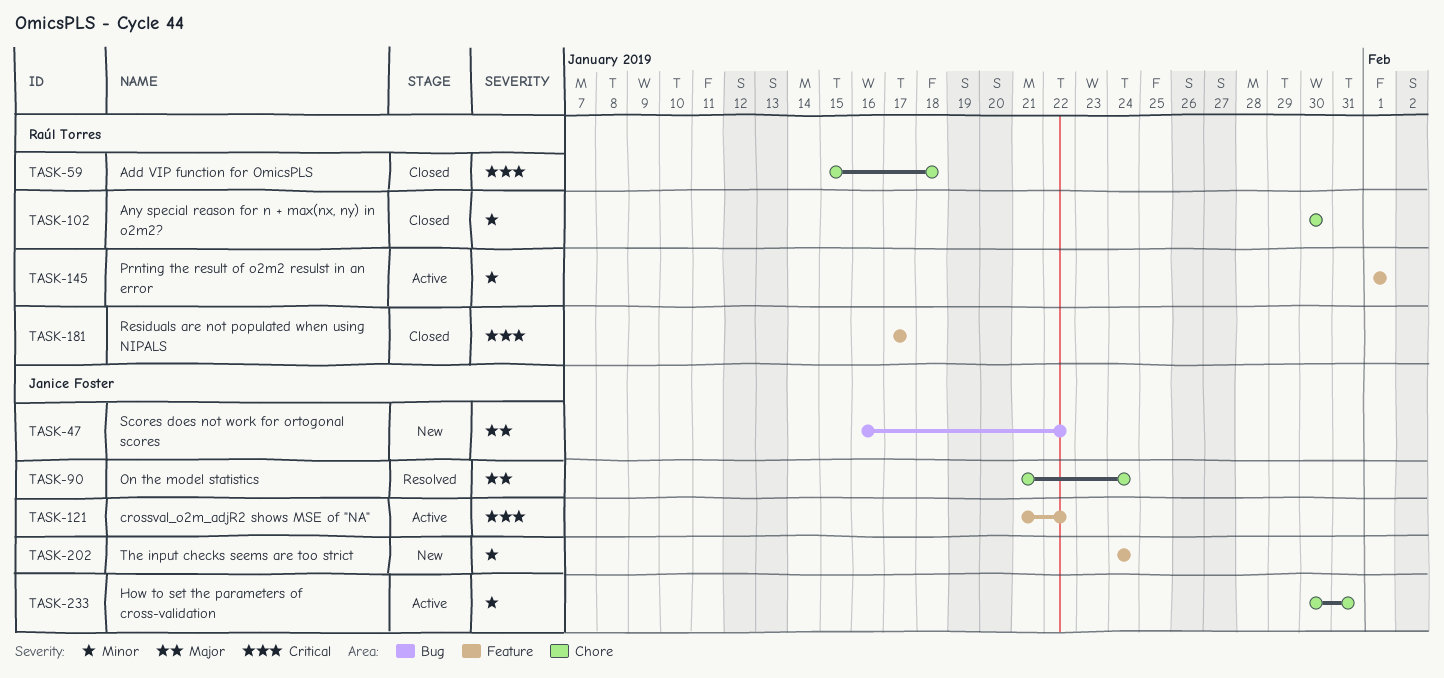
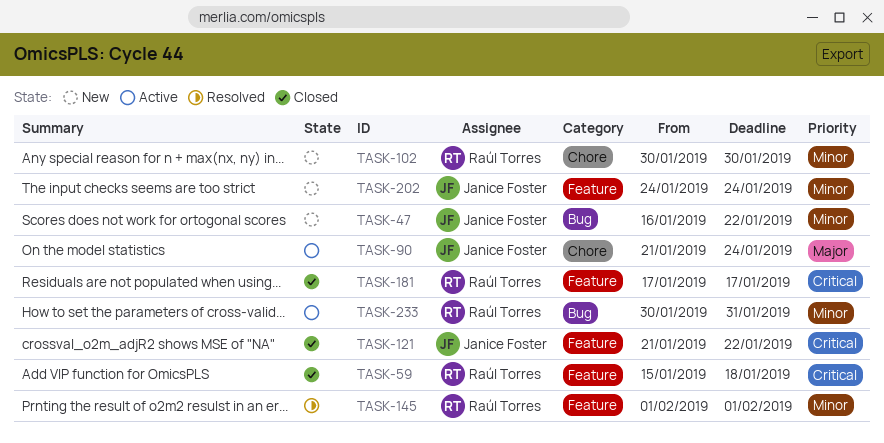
TASK-47, priority: Major -> Minor
TASK-59, label: Chore -> Feature
TASK-90, status: Resolved -> Active
TASK-102, status: Closed -> New
TASK-121, status: Active -> Closed
TASK-145, status: Active -> Resolved
TASK-233, owner: Janice Foster -> Raúl Torres
TASK-233, label: Chore -> Bug

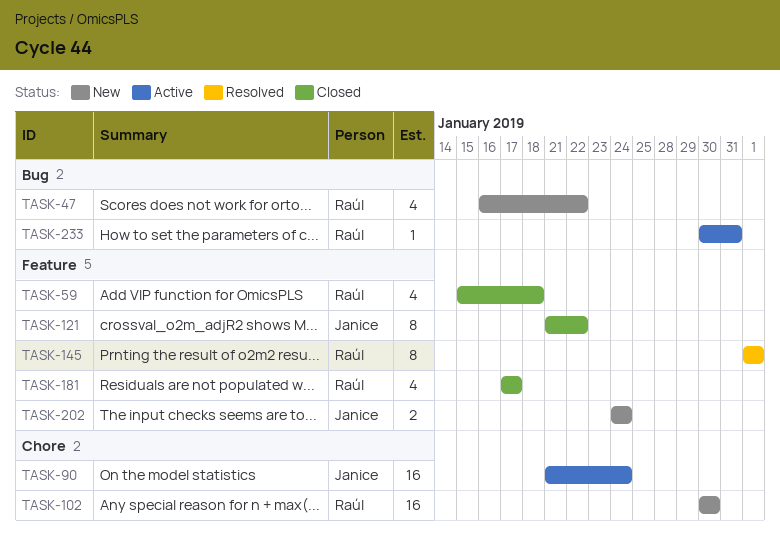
TASK-47, owner: Janice Foster -> Raúl Torres

